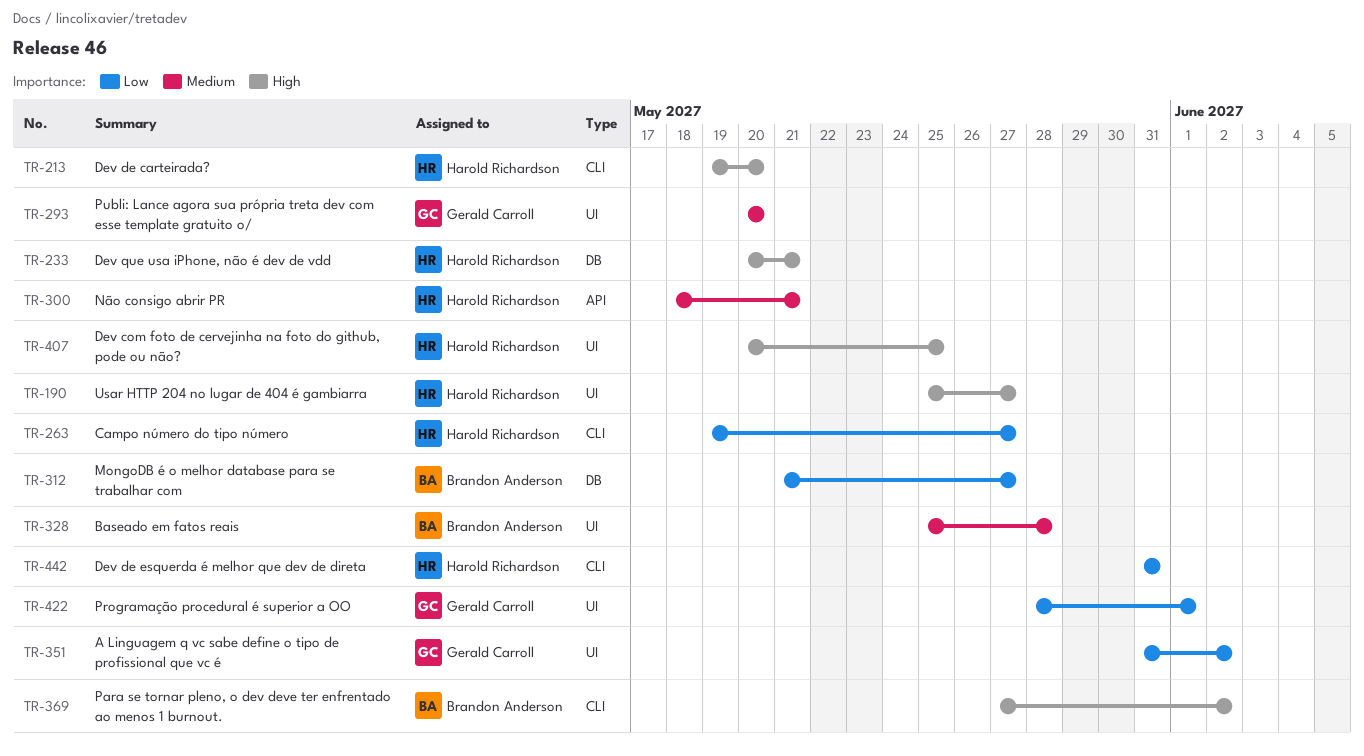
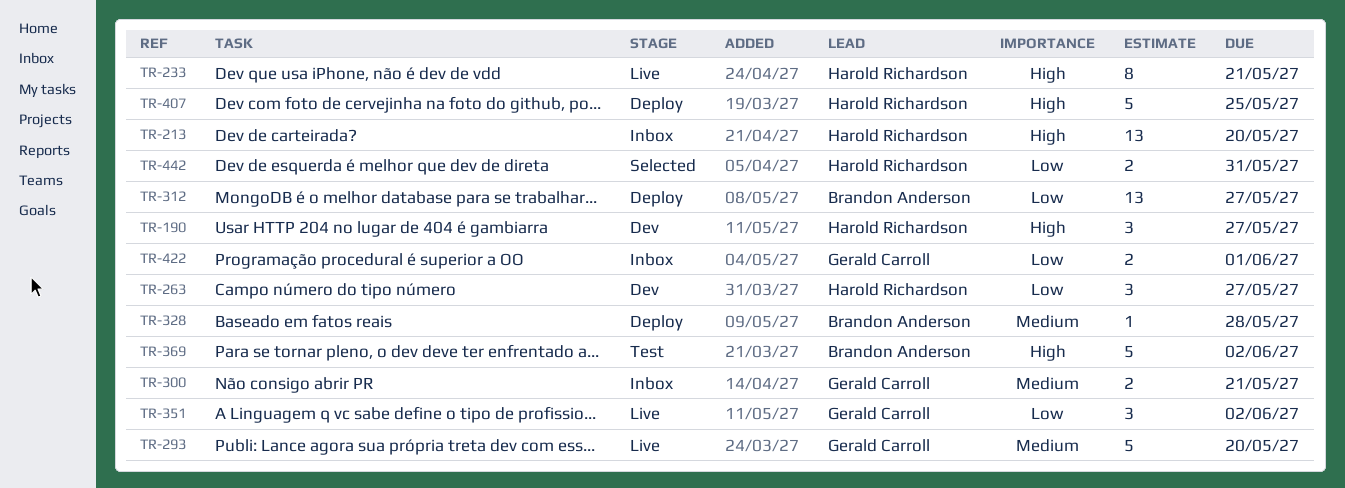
TR-300, owner: Harold Richardson -> Gerald Carroll

